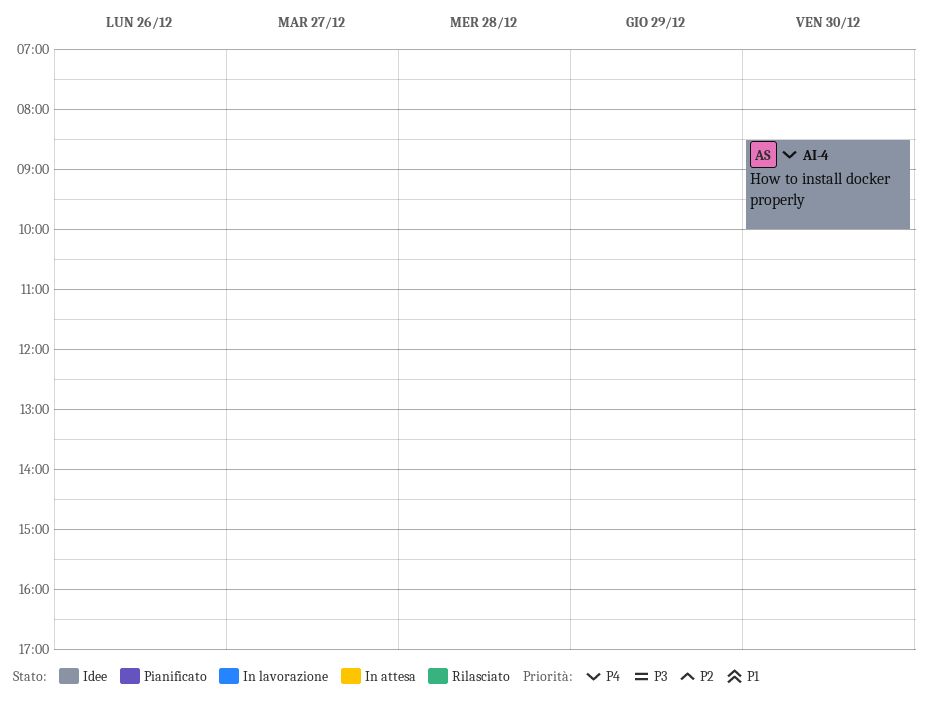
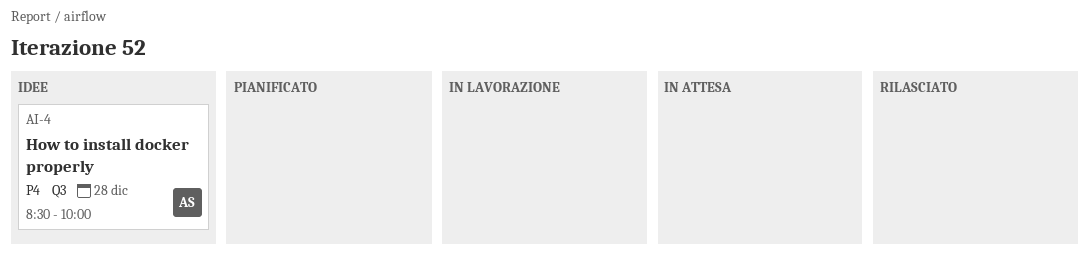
AI-4, day: Dec 30 -> Dec 28

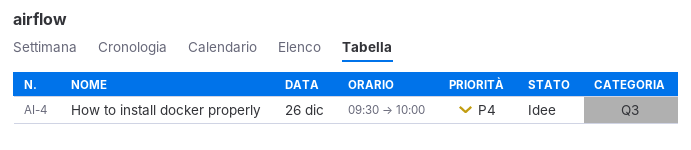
AI-4, day: Dec 28 -> Dec 26
AI-4, begins: 08:30 -> 09:30

